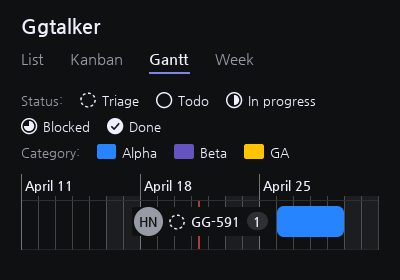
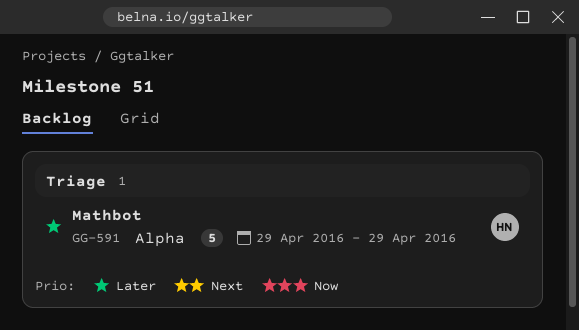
GG-591, estimate: 1 -> 5
GG-591, start: Apr 26 -> Apr 29

